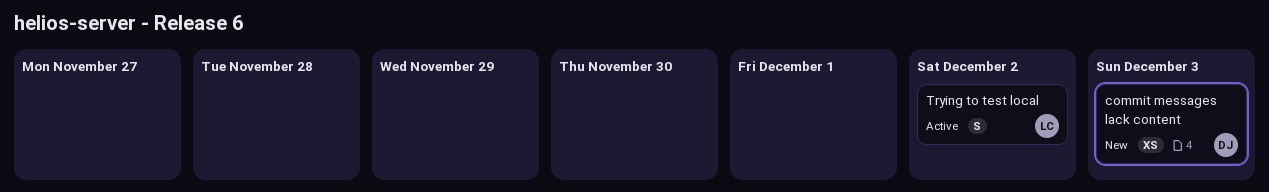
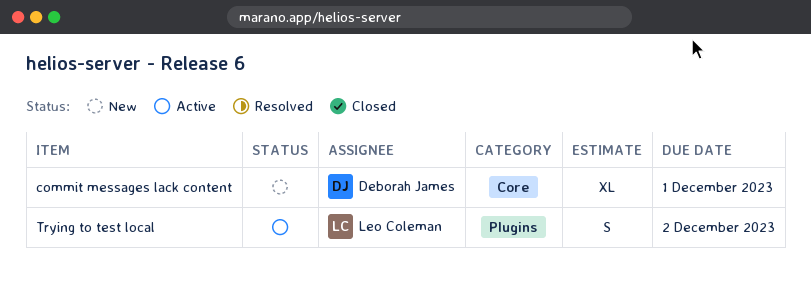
commit messages lack content, estimate: XS -> XL
commit messages lack content, due: Dec 3 -> Dec 1

